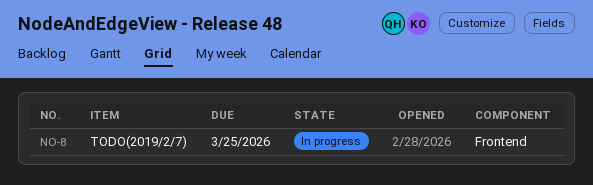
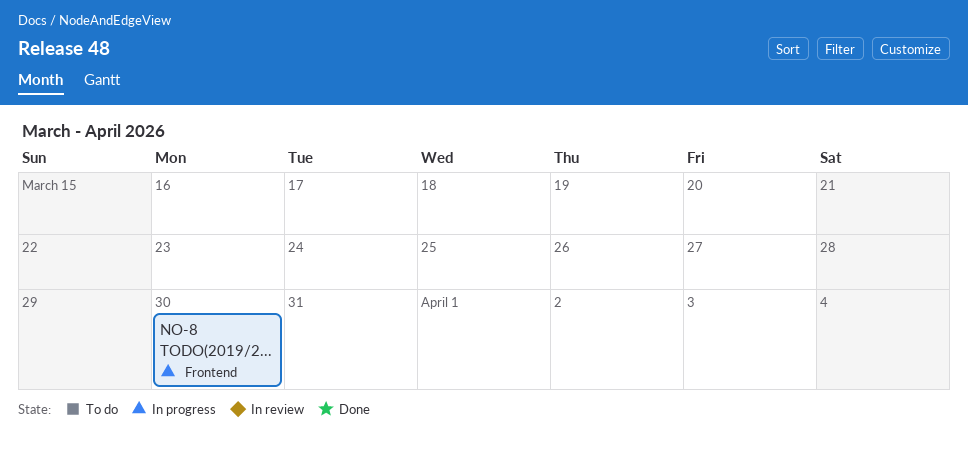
NO-8, due: Mar 25 -> Mar 30

